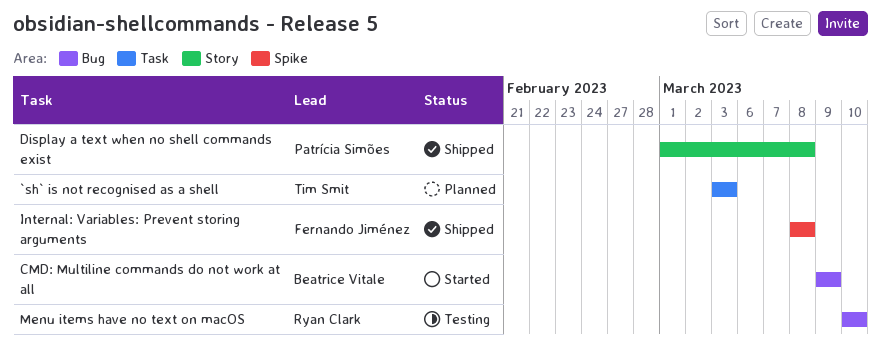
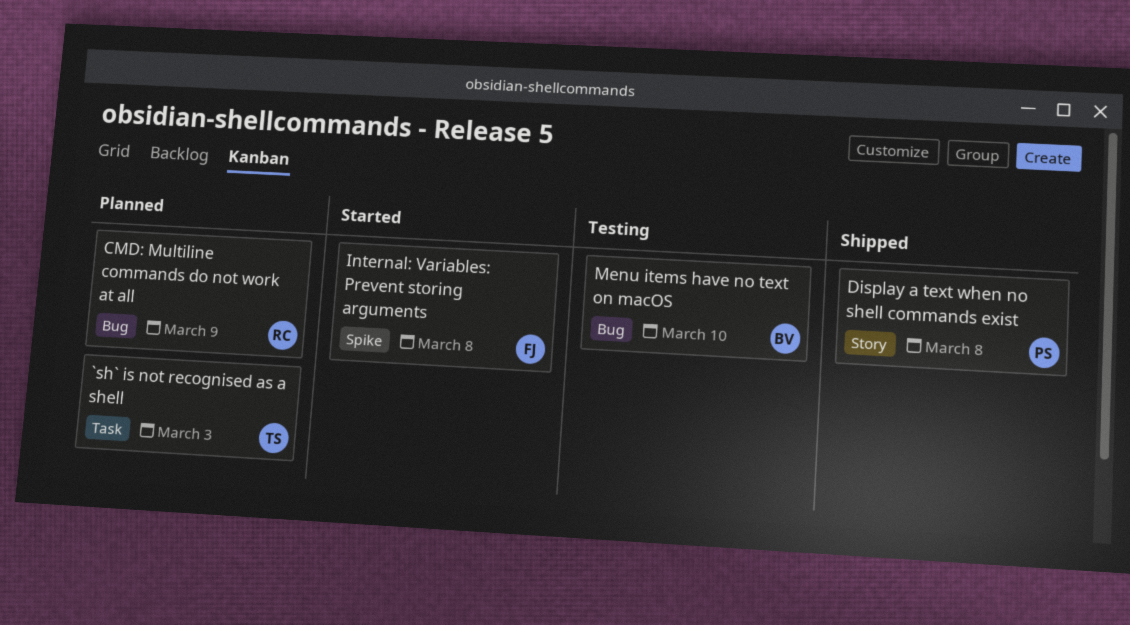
CMD: Multiline commands do not work at all, status: Started -> Planned
CMD: Multiline commands do not work at all, owner: Beatrice Vitale -> Ryan Clark
Internal: Variables: Prevent storing arguments, status: Shipped -> Started
Menu items have no text on macOS, owner: Ryan Clark -> Beatrice Vitale

